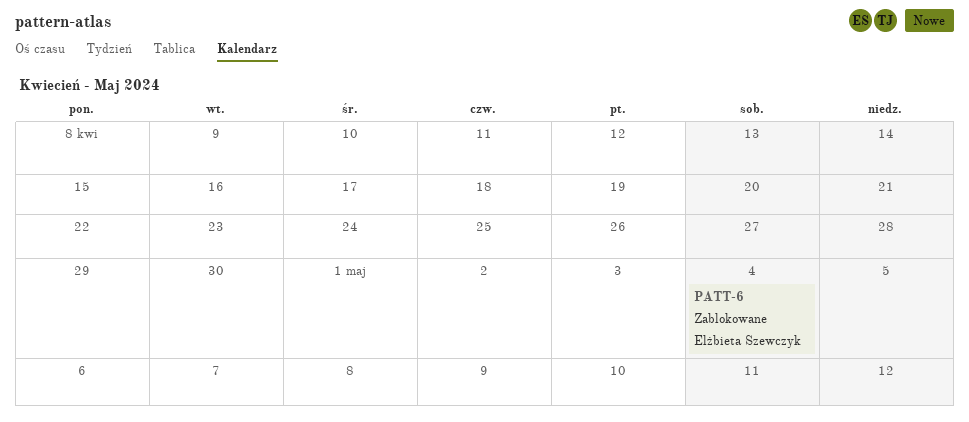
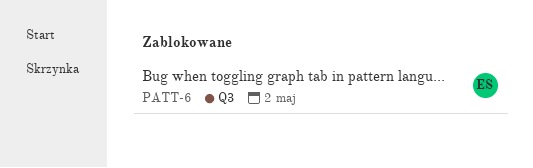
PATT-6, due: May 4 -> May 2

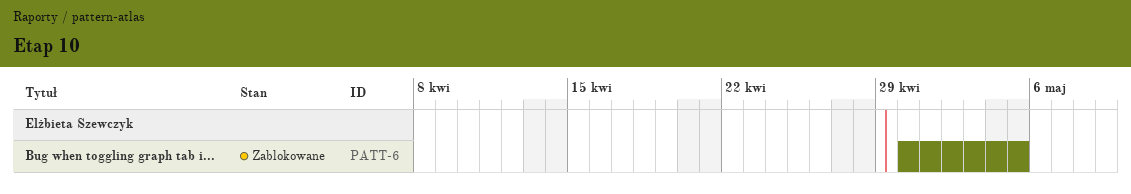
PATT-6, due: May 2 -> May 5

